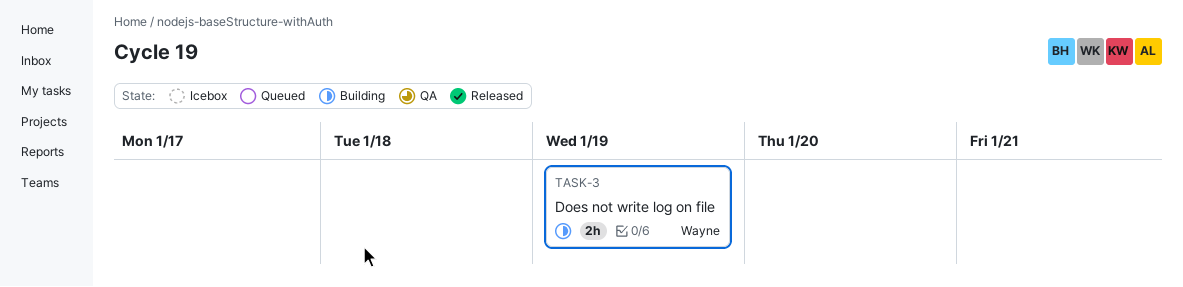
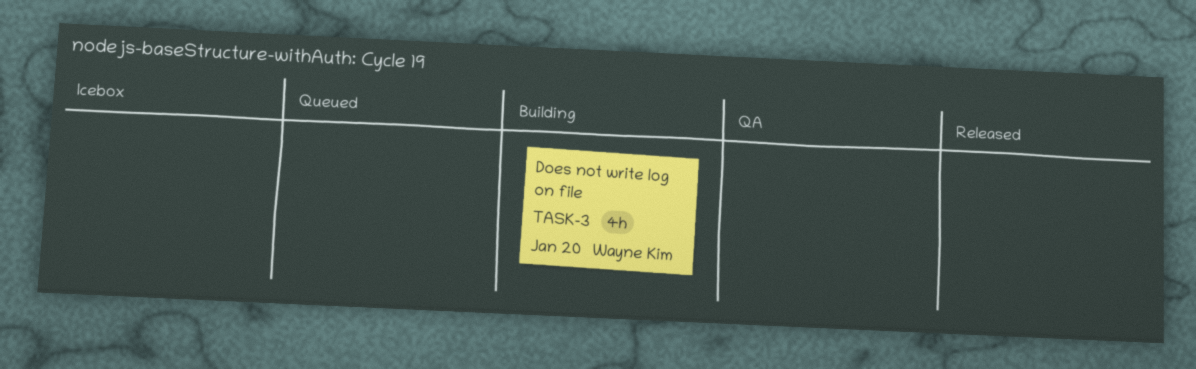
TASK-3, estimate: 2h -> 4h
TASK-3, due: Jan 19 -> Jan 20

